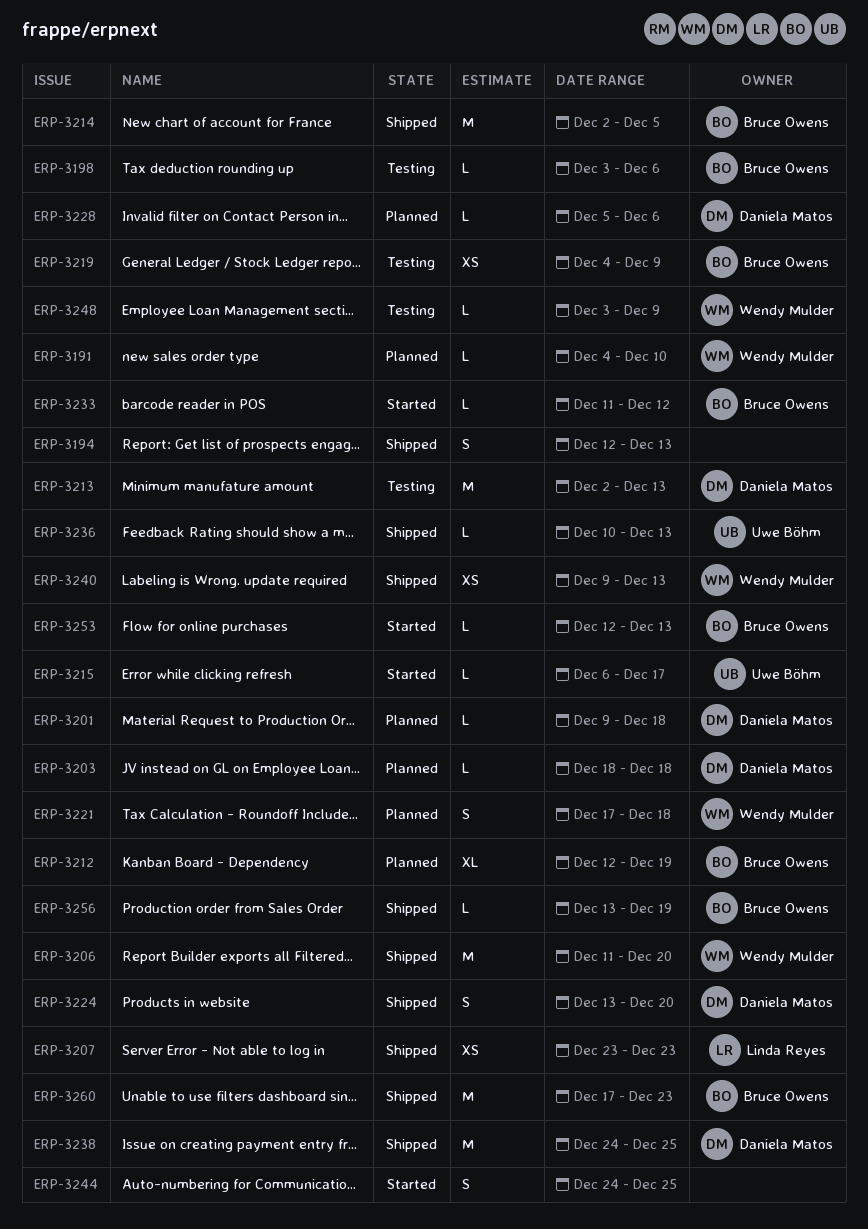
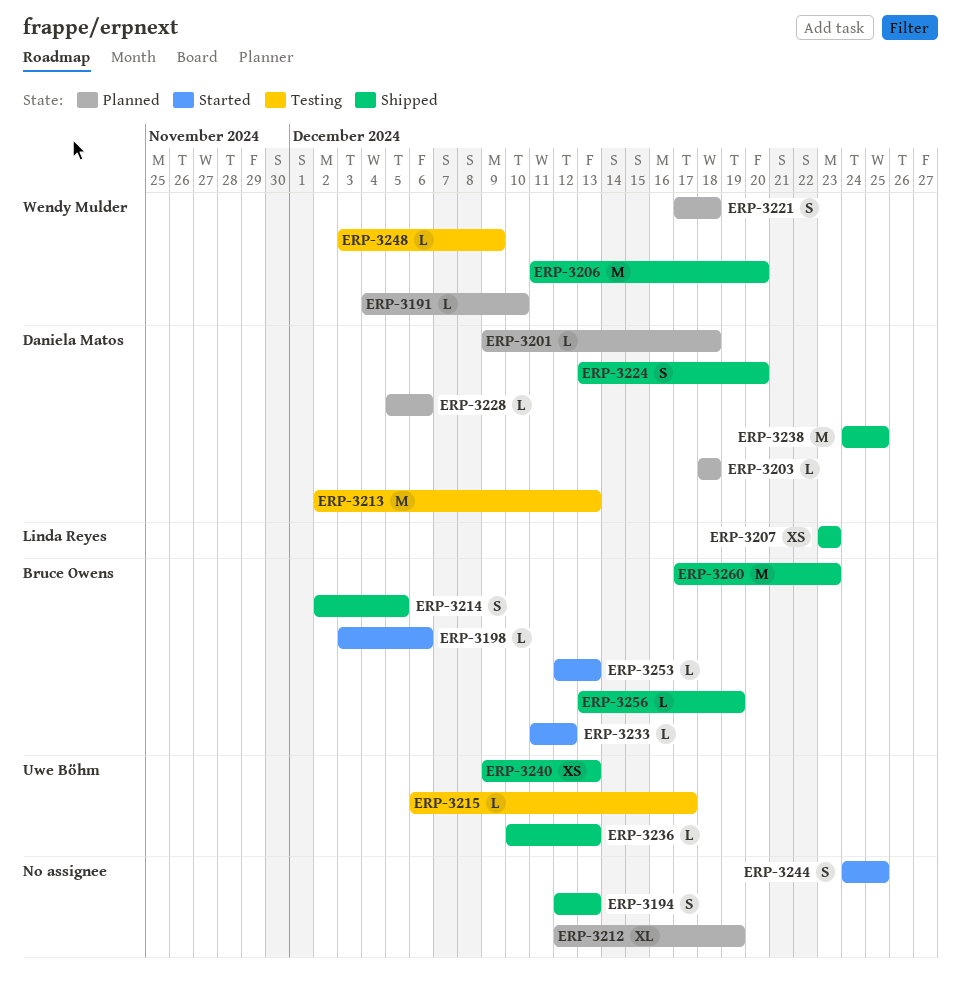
ERP-3198, status: Testing -> Started
ERP-3212, owner: Bruce Owens -> none
ERP-3214, estimate: M -> S
ERP-3215, status: Started -> Testing
ERP-3219: present -> none
ERP-3240, owner: Wendy Mulder -> Uwe Böhm

